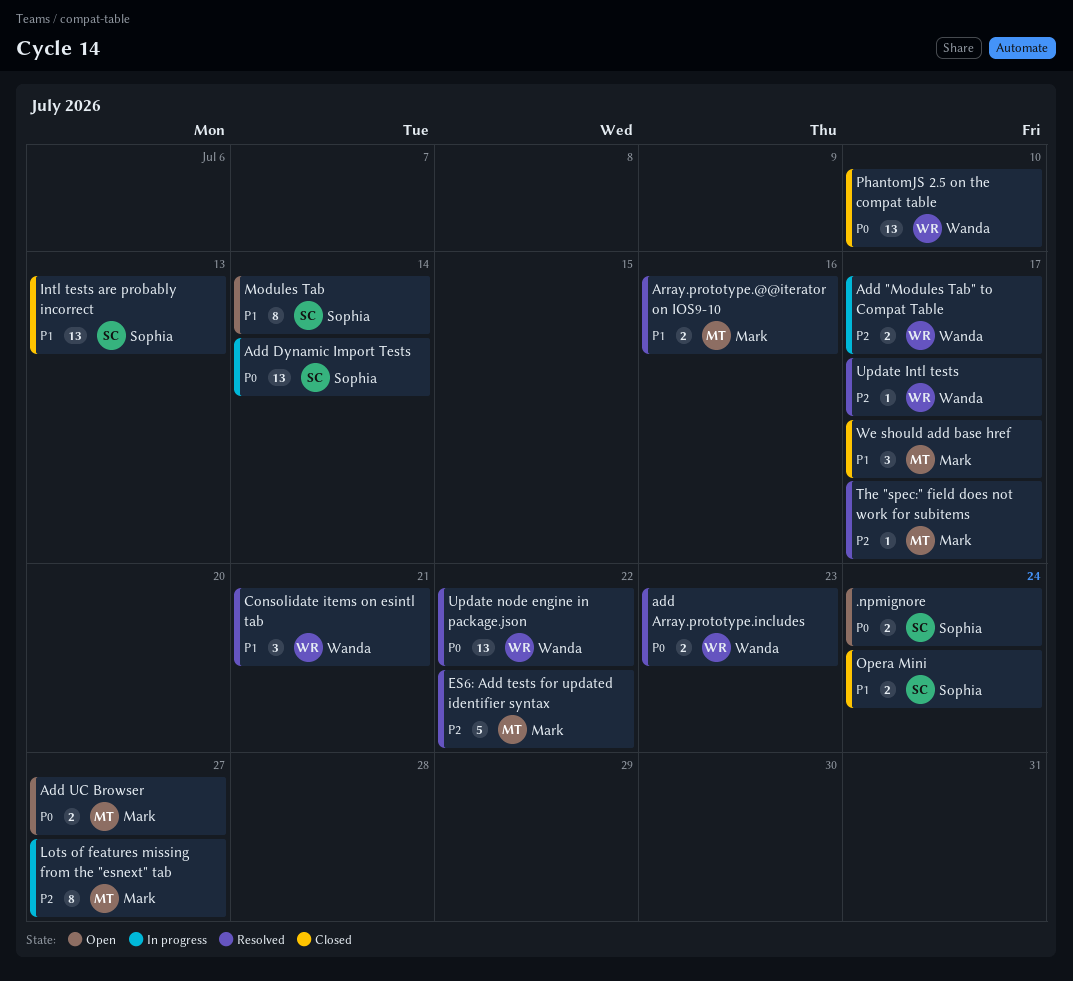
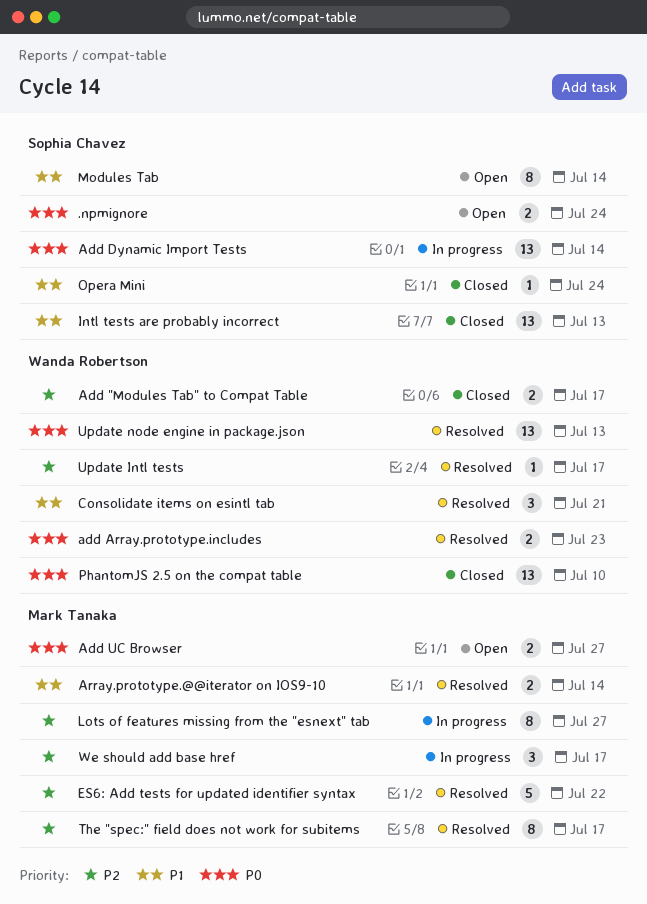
Add "Modules Tab" to Compat Table, status: In progress -> Closed
Array.prototype.@@iterator on IOS9-10, due: Jul 16 -> Jul 14
Opera Mini, estimate: 2 -> 1
The "spec:" field does not work for subitems, estimate: 1 -> 8
Update node engine in package.json, due: Jul 22 -> Jul 13
We should add base href, status: Closed -> In progress
We should add base href, priority: P1 -> P2

